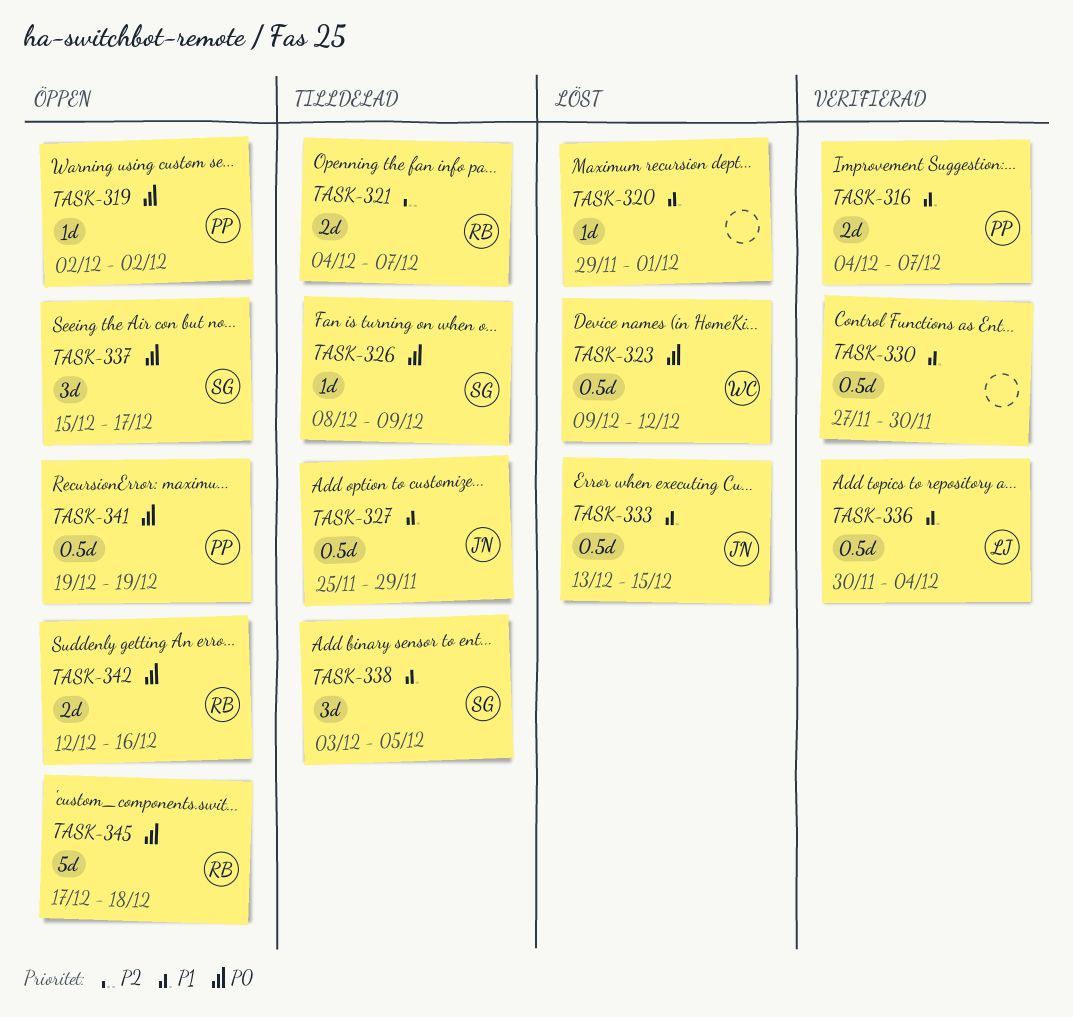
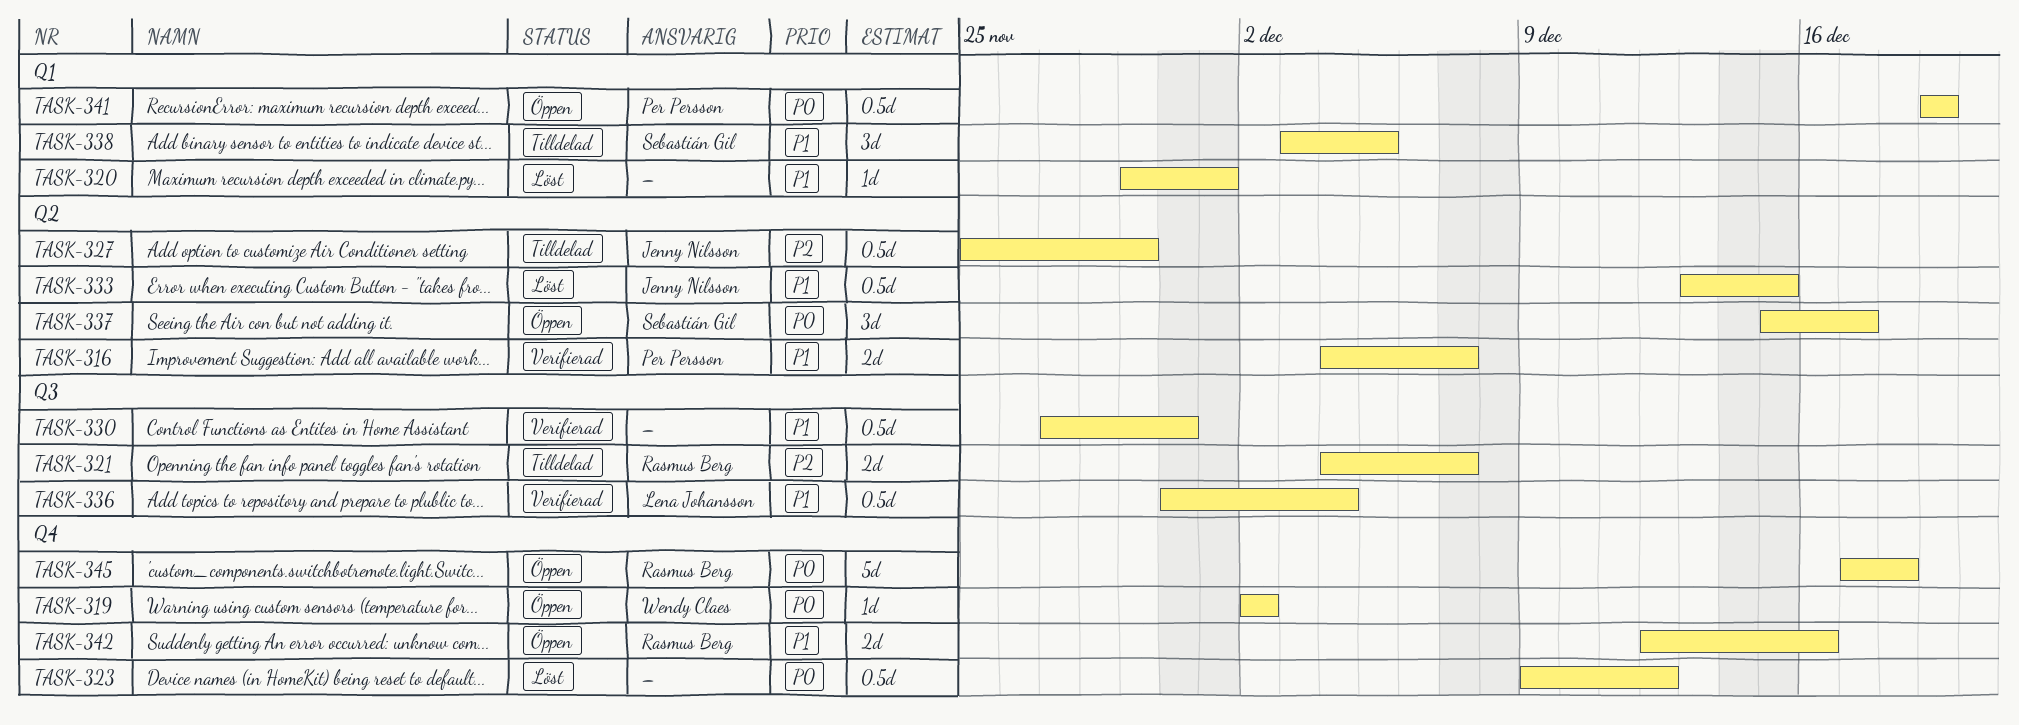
TASK-319, owner: Per Persson -> Wendy Claes
TASK-323, owner: Wendy Claes -> none
TASK-326: present -> none
TASK-327, priority: P1 -> P2
TASK-342, priority: P0 -> P1

